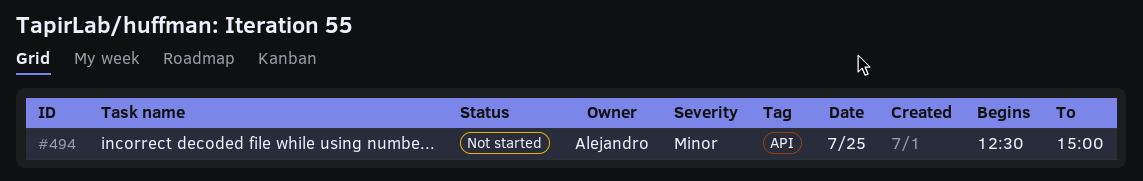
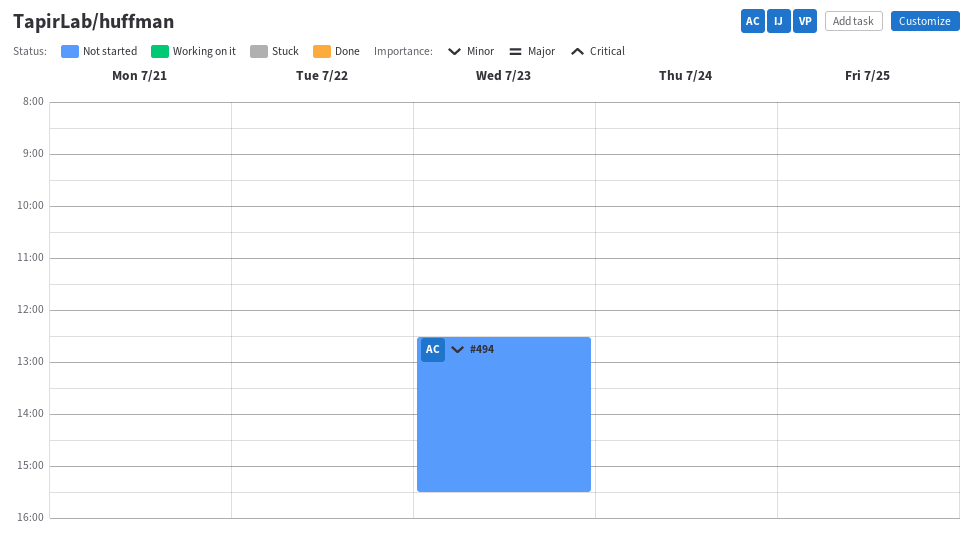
#494, day: Jul 25 -> Jul 23
#494, ends: 15:00 -> 15:30

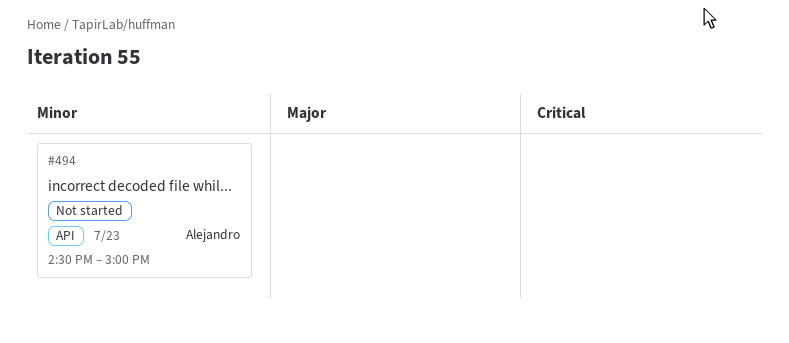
#494, begins: 12:30 -> 14:30
#494, ends: 15:30 -> 15:00

